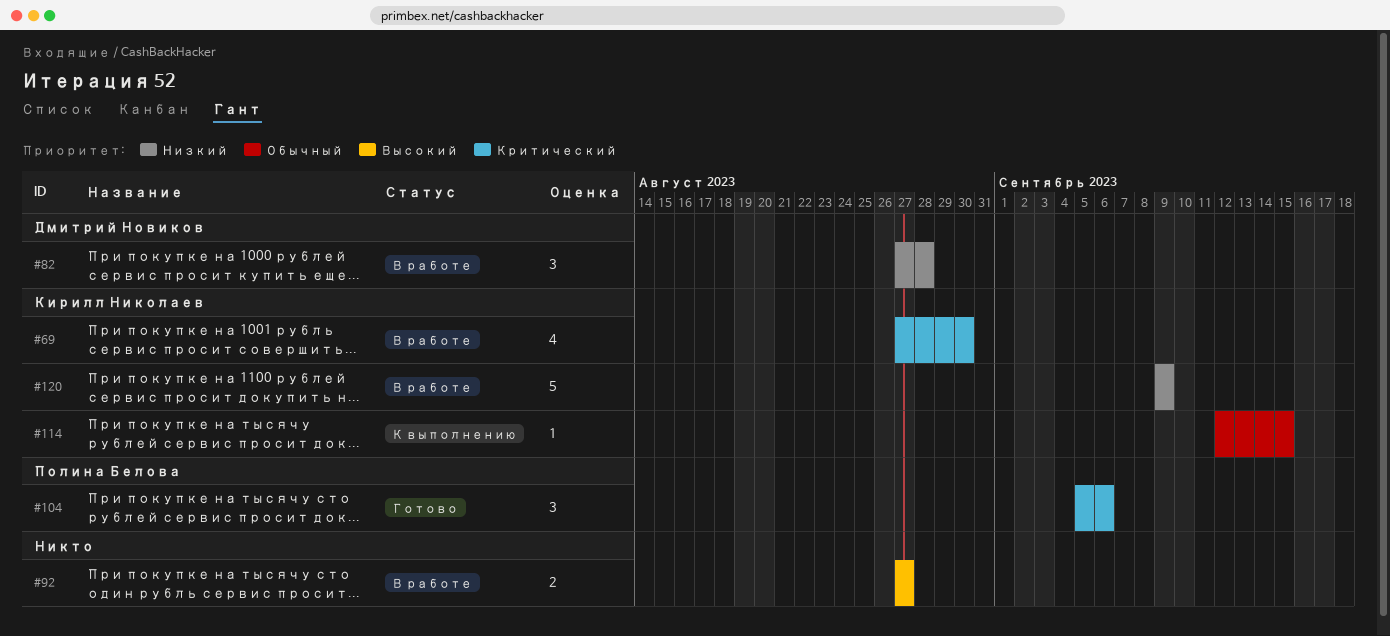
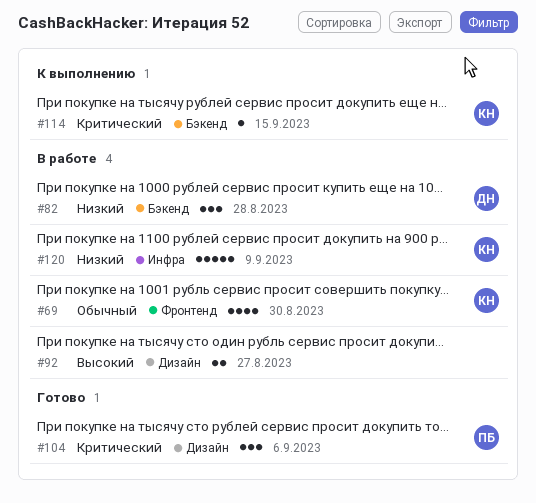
#69, priority: Критический -> Обычный
#114, priority: Обычный -> Критический

